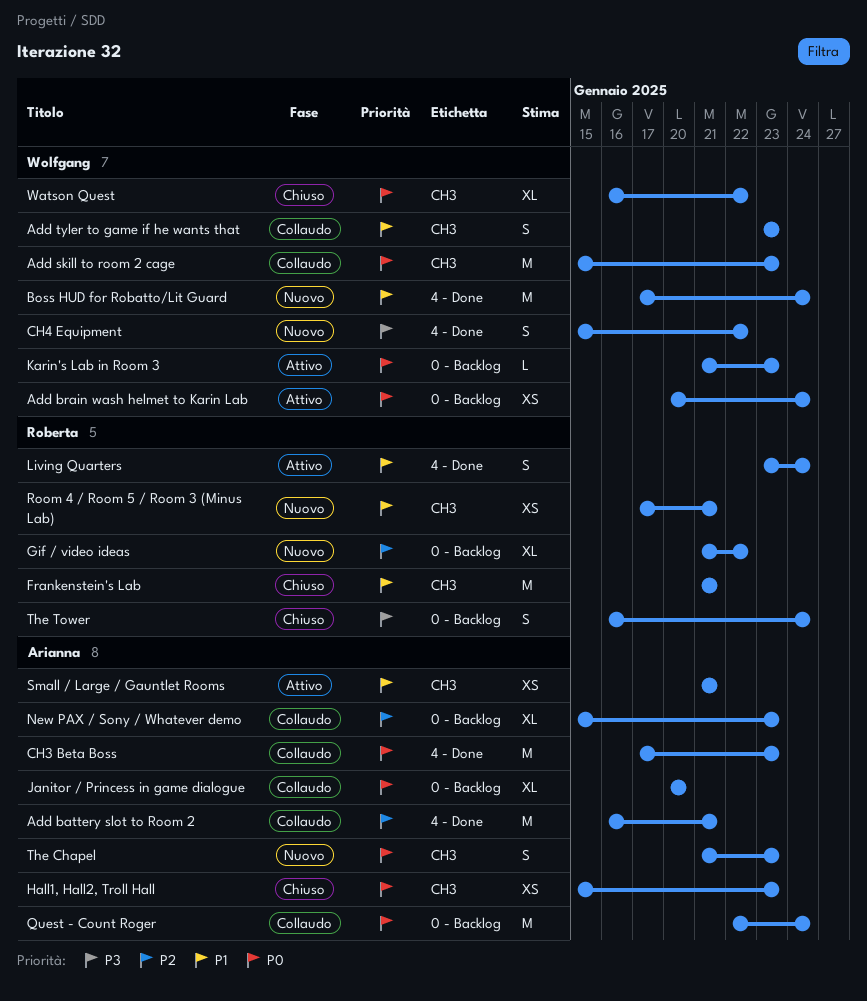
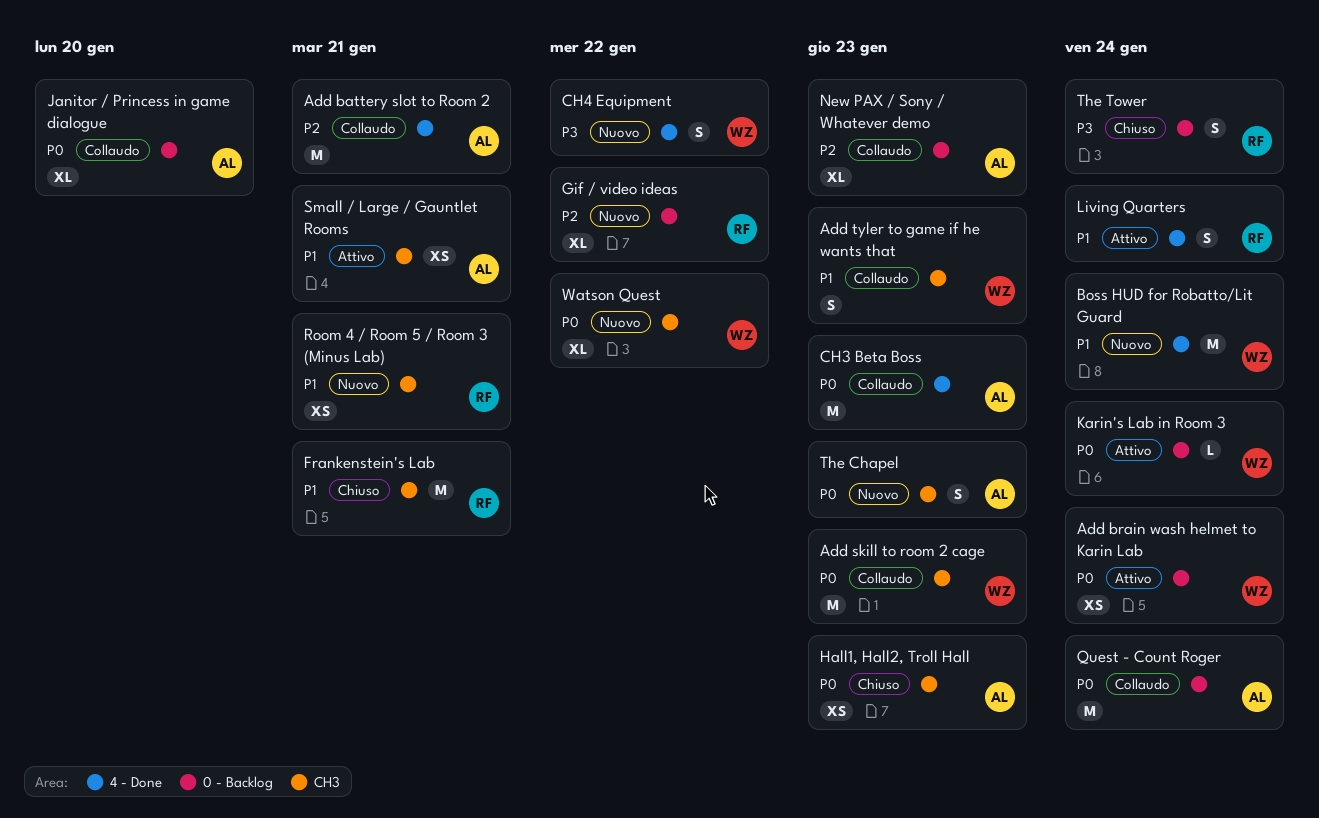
Karin's Lab in Room 3, due: Jan 23 -> Jan 24
Watson Quest, status: Chiuso -> Nuovo

